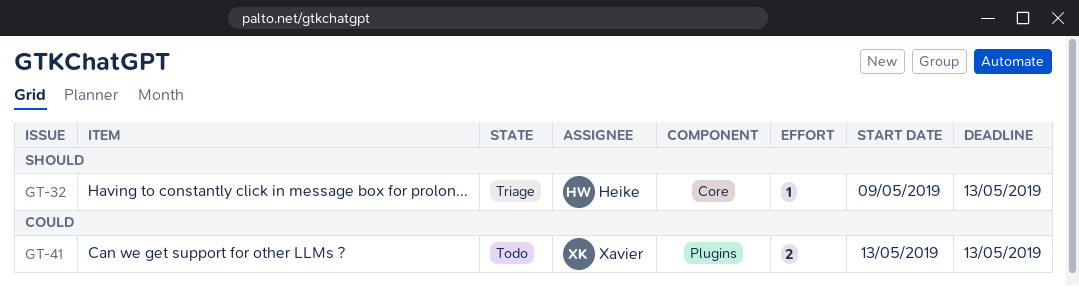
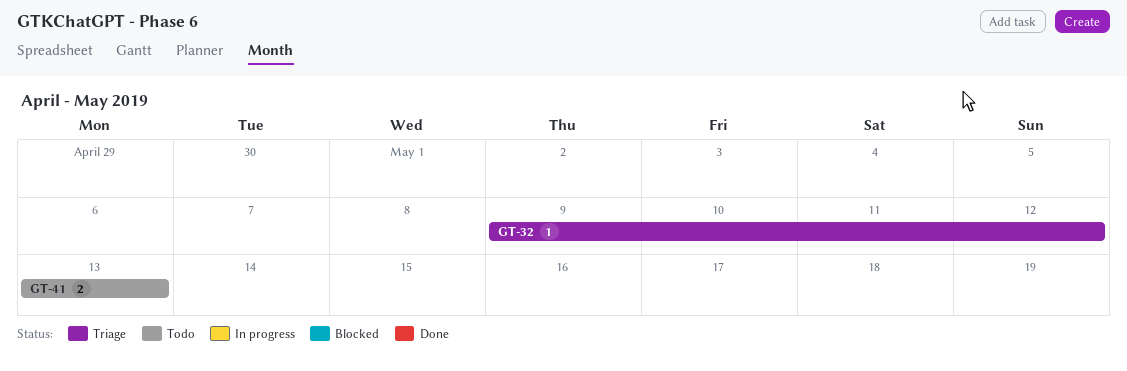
GT-32, due: May 13 -> May 12

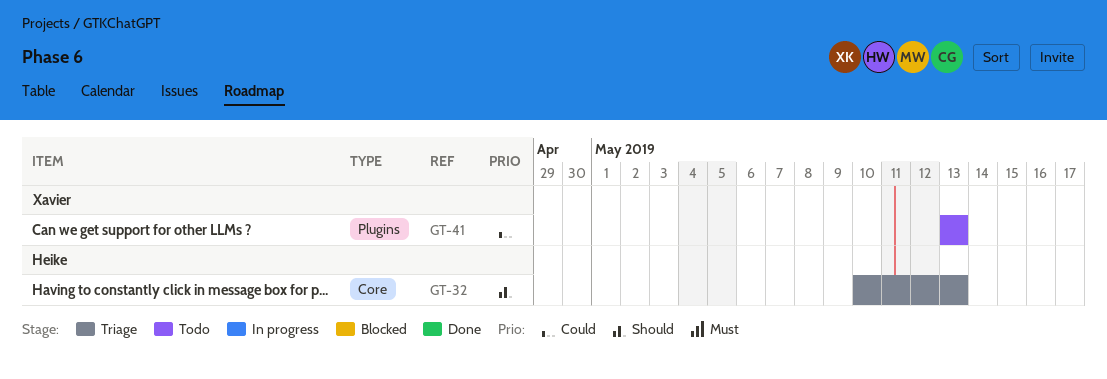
GT-32, start: May 9 -> May 10
GT-32, due: May 12 -> May 13

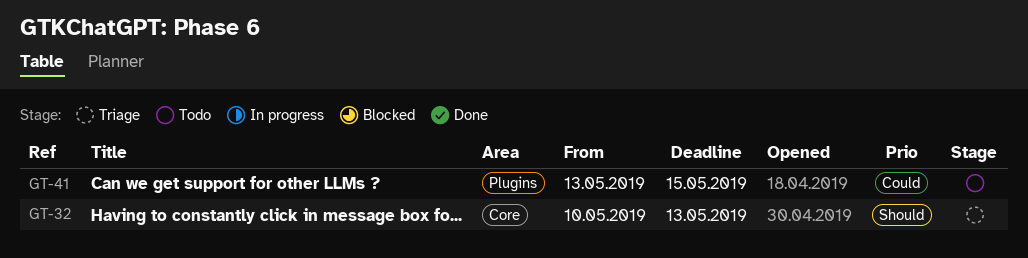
GT-41, due: May 13 -> May 15

